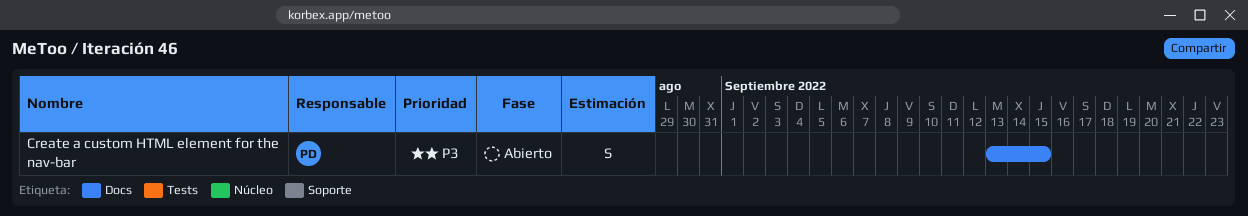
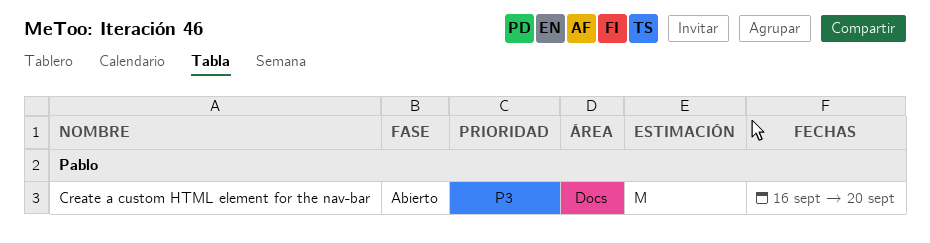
Create a custom HTML element for the nav-bar, estimate: S -> M
Create a custom HTML element for the nav-bar, start: Sep 13 -> Sep 16
Create a custom HTML element for the nav-bar, due: Sep 15 -> Sep 20

